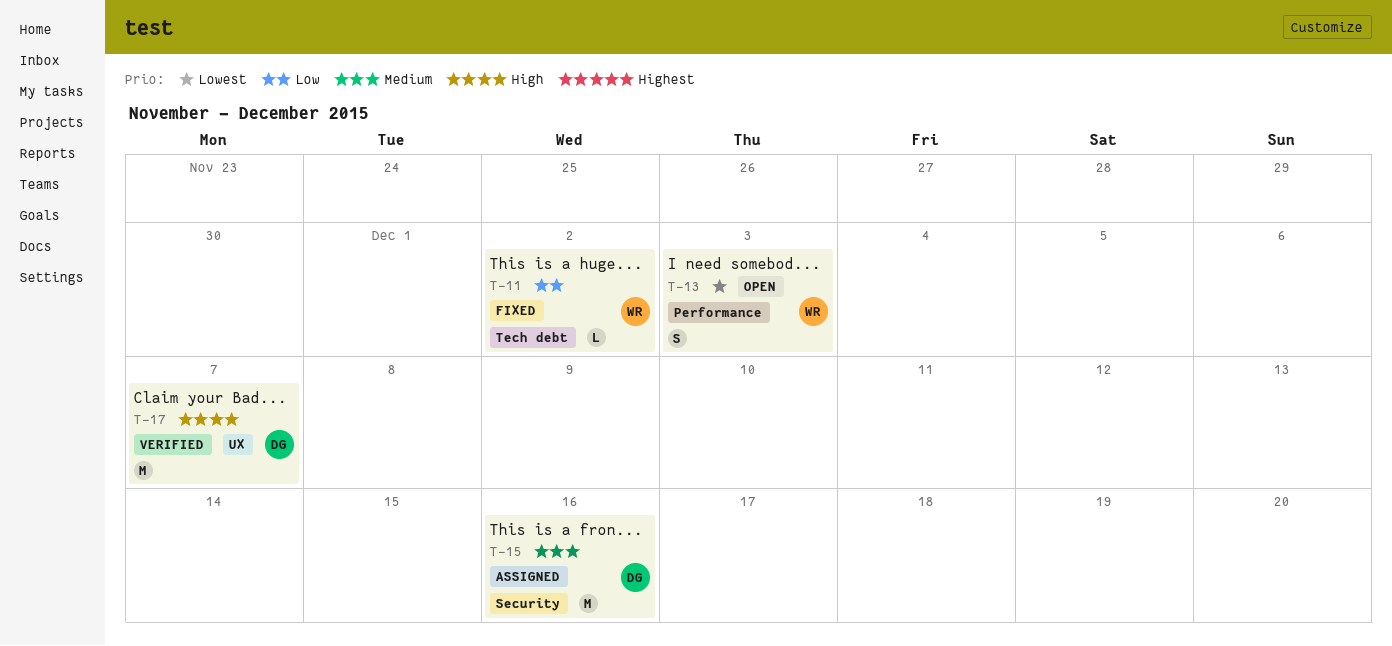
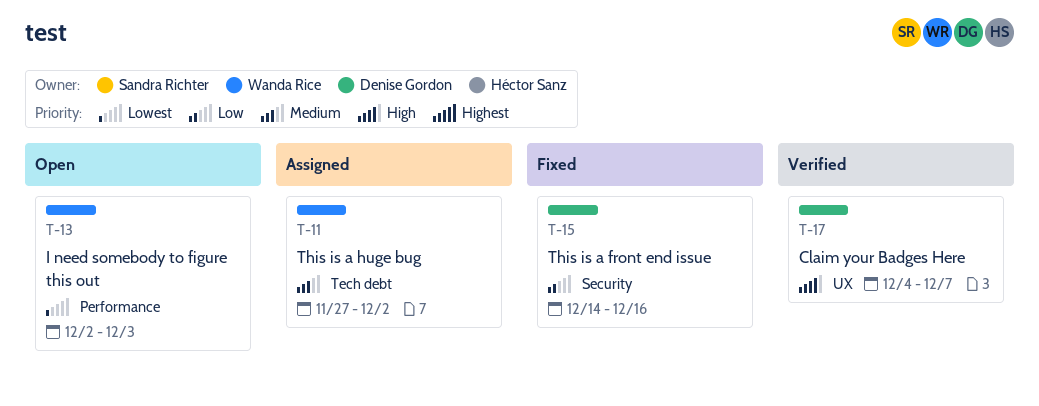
T-11, status: Fixed -> Assigned
T-11, priority: Low -> Medium
T-15, status: Assigned -> Fixed
T-15, priority: Medium -> Low

